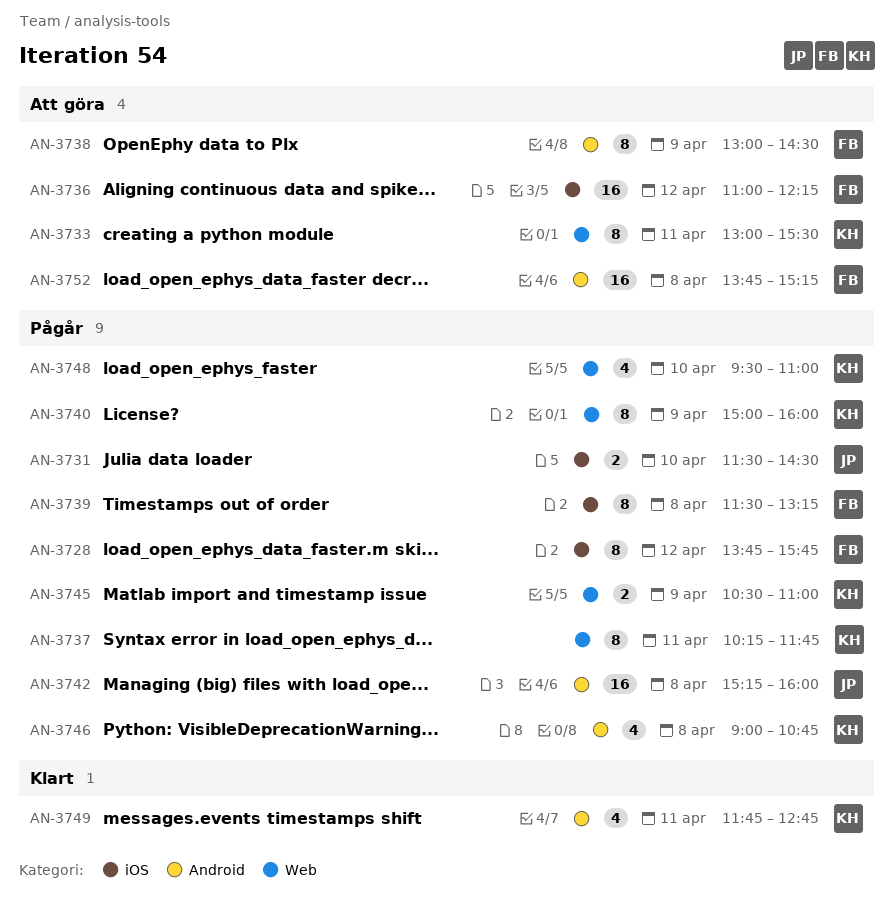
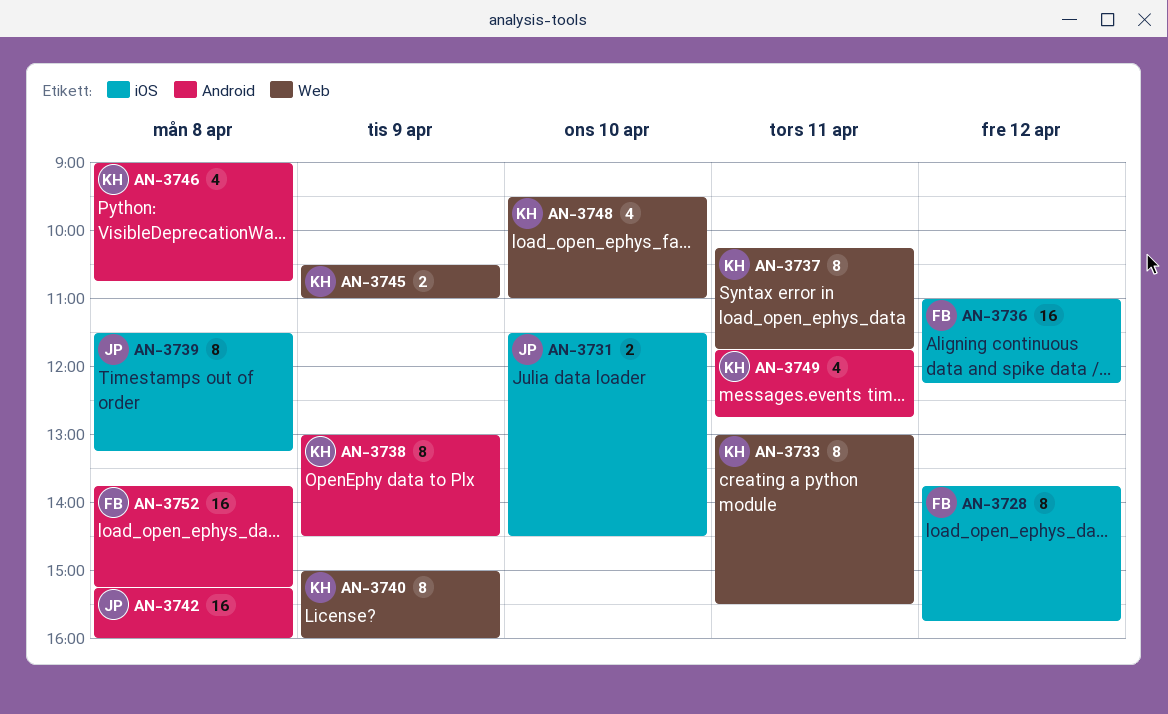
AN-3738, owner: FB -> KH
AN-3739, owner: FB -> JP

